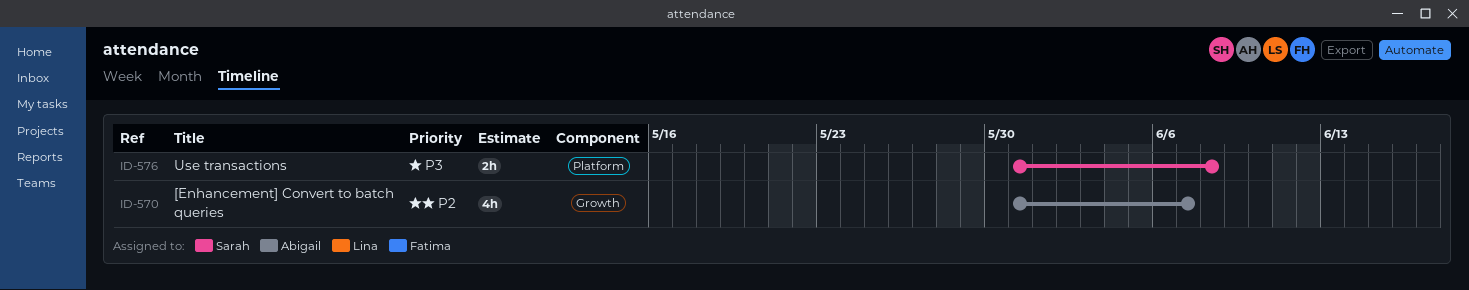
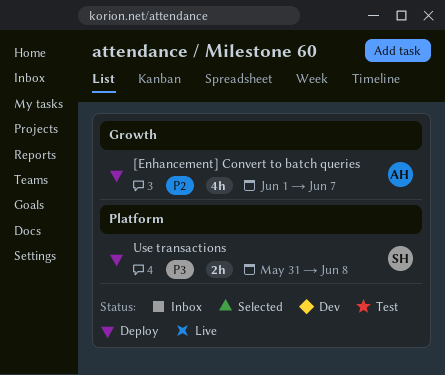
[Enhancement] Convert to batch queries, start: May 31 -> Jun 1

